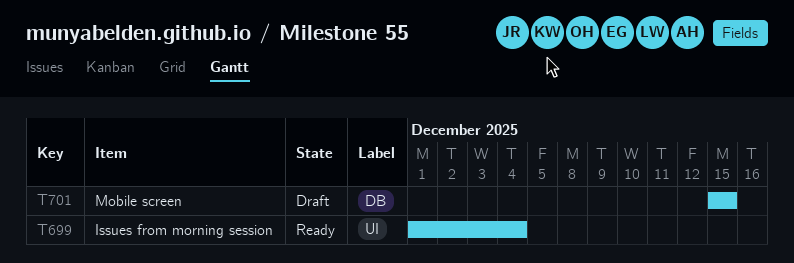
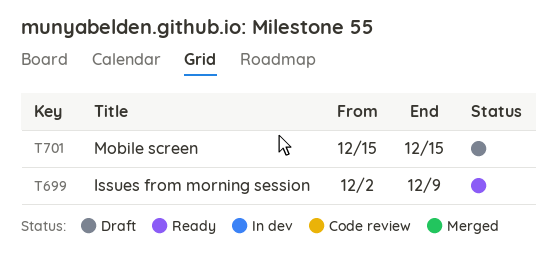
T699, start: Dec 1 -> Dec 2
T699, due: Dec 4 -> Dec 9

